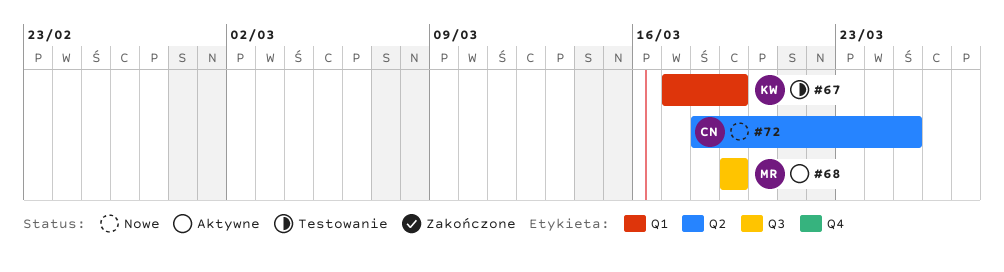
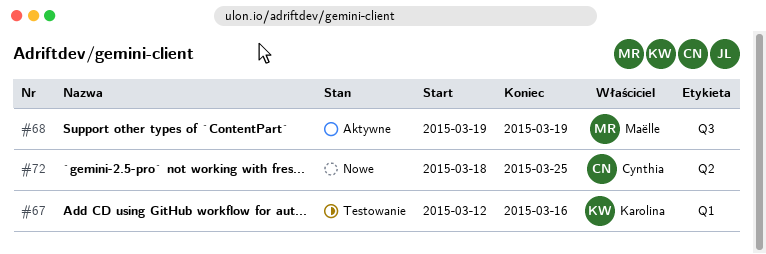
#67, start: Mar 17 -> Mar 12
#67, due: Mar 19 -> Mar 16

